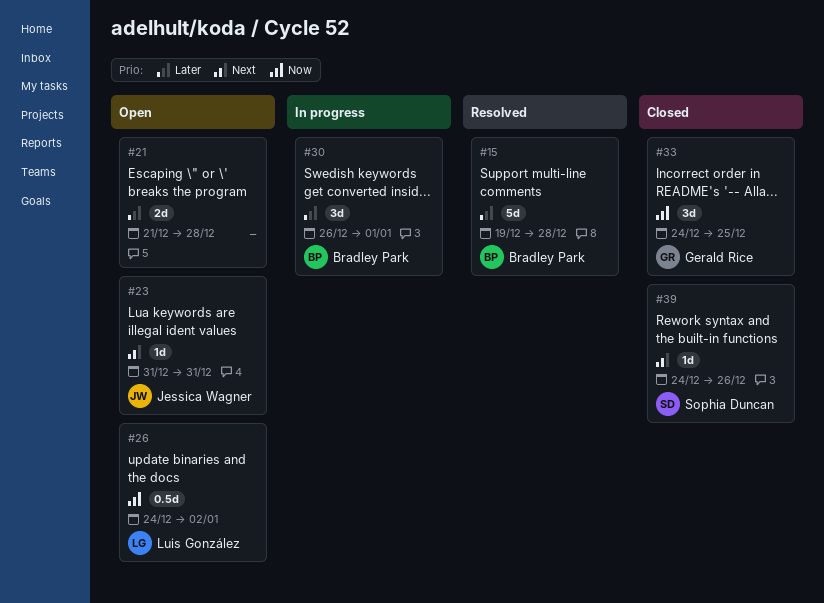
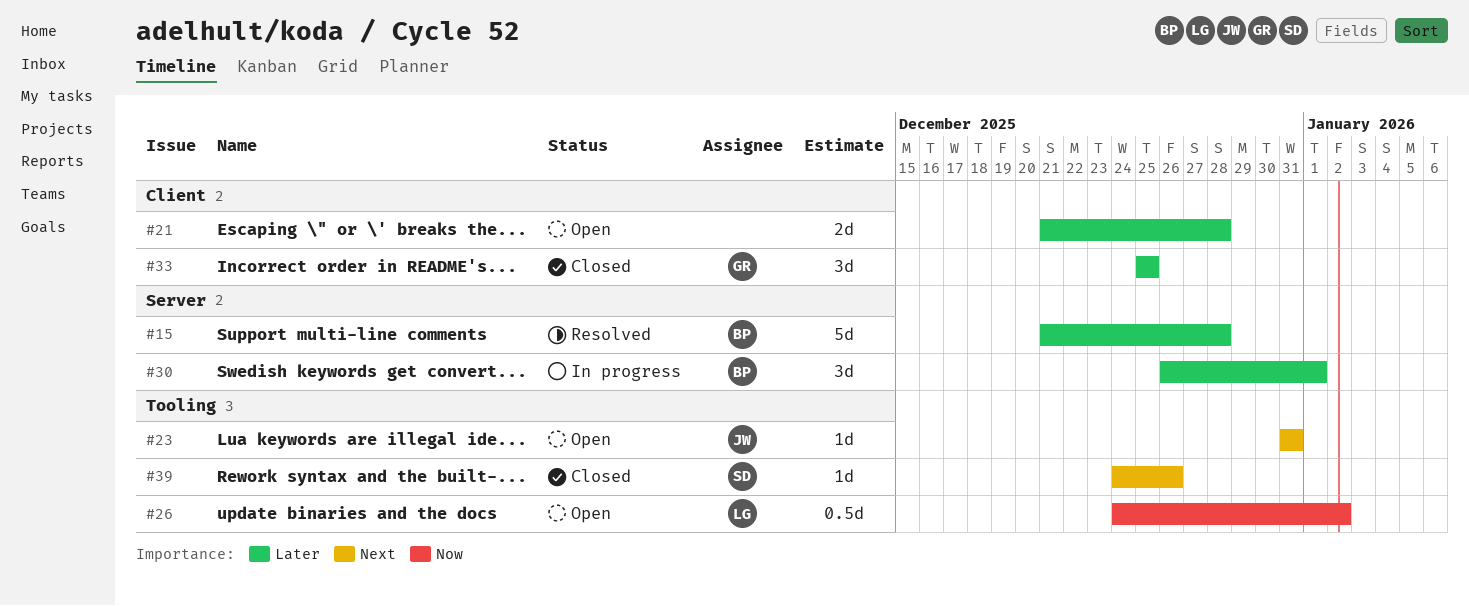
#15, start: Dec 19 -> Dec 21
#33, priority: Now -> Later
#33, start: Dec 24 -> Dec 25

